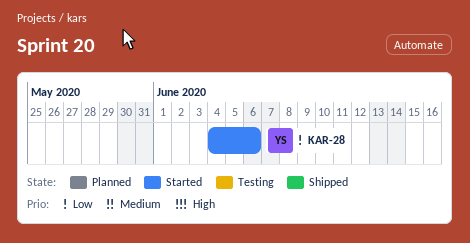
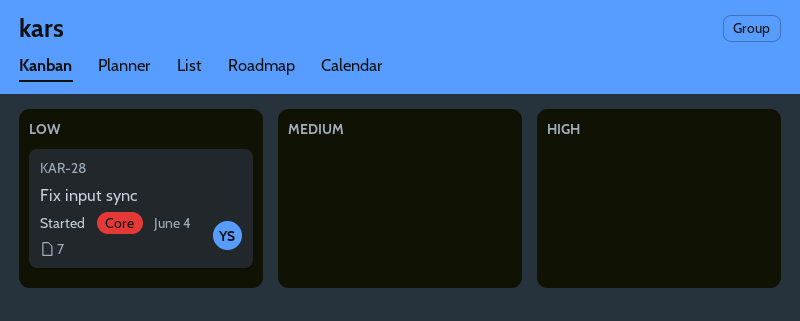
KAR-28, due: Jun 6 -> Jun 4

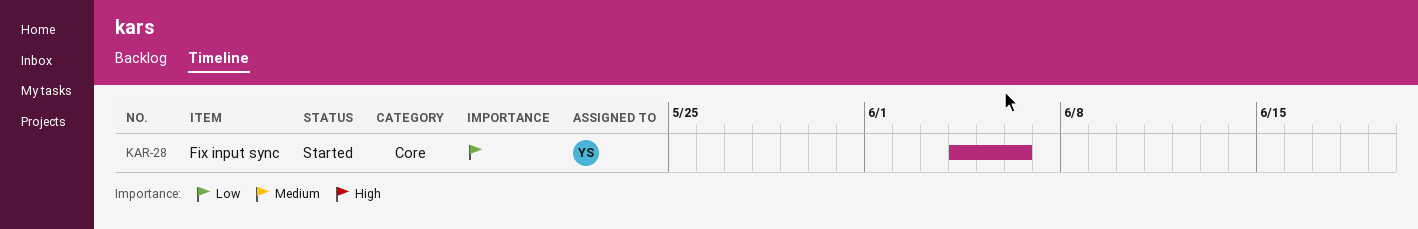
KAR-28, due: Jun 4 -> Jun 6

